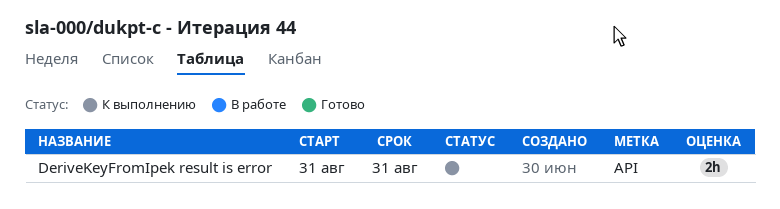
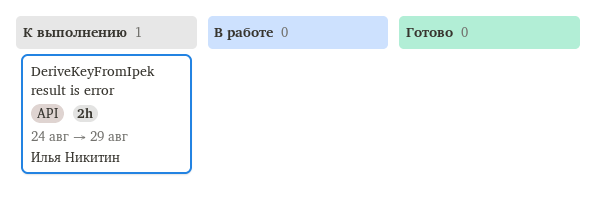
DeriveKeyFromIpek result is error, start: Aug 31 -> Aug 24
DeriveKeyFromIpek result is error, due: Aug 31 -> Aug 29

